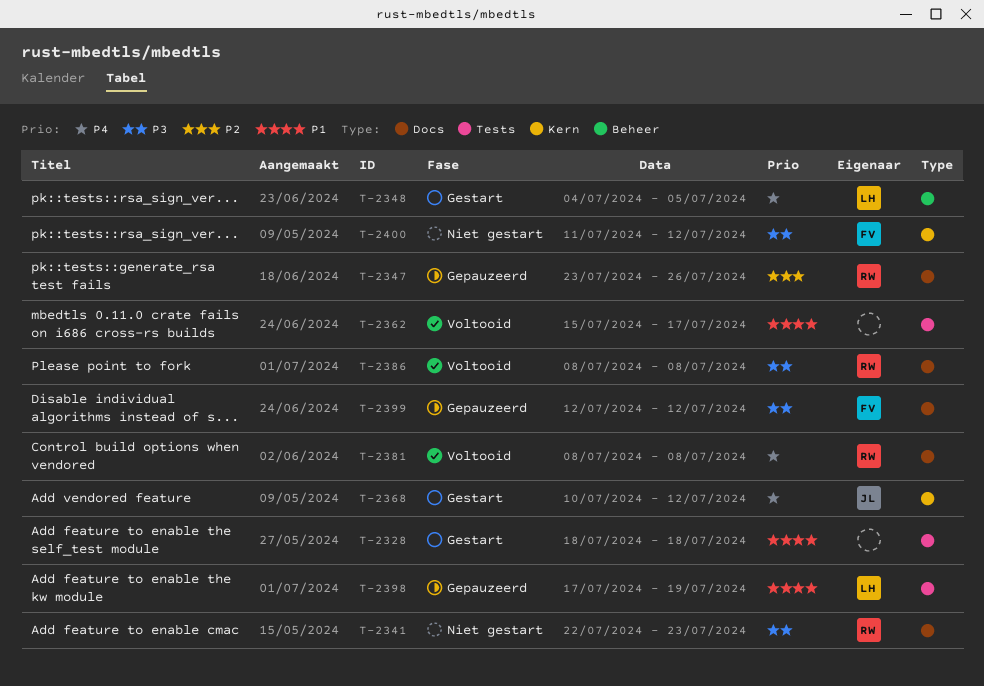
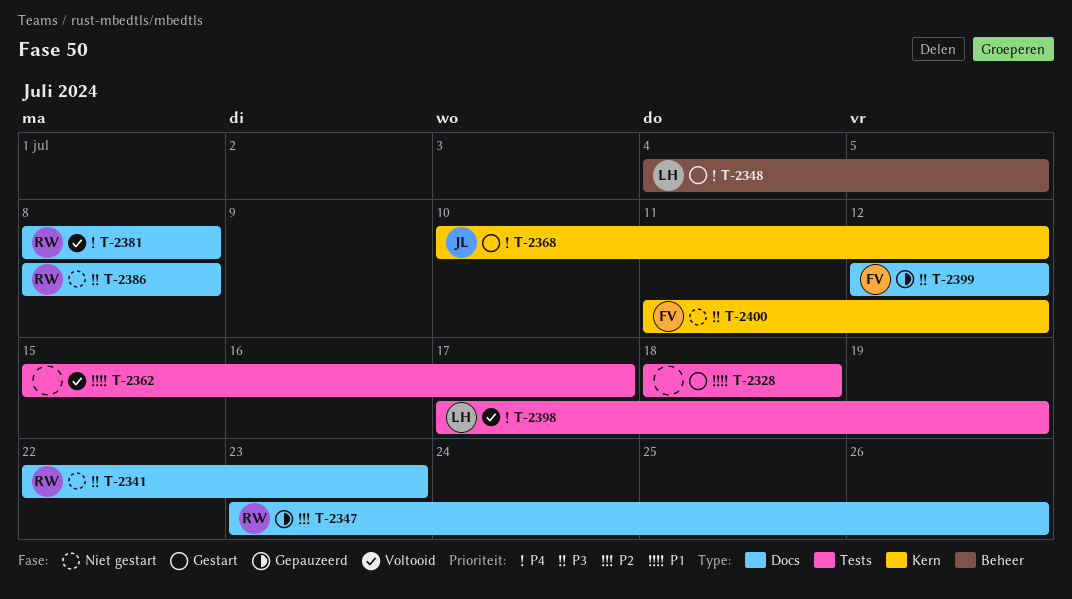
T-2386, status: Voltooid -> Niet gestart
T-2398, status: Gepauzeerd -> Voltooid
T-2398, priority: P1 -> P4

